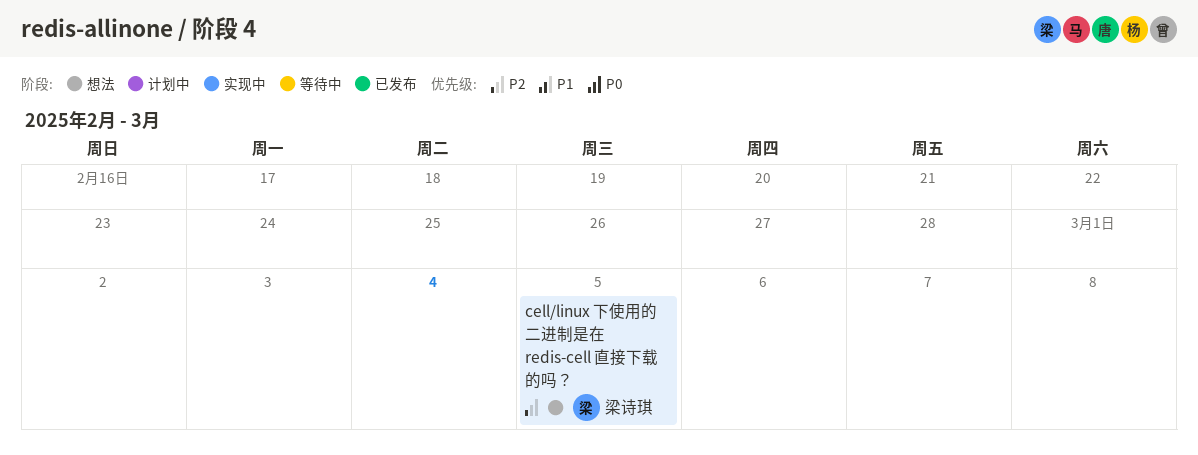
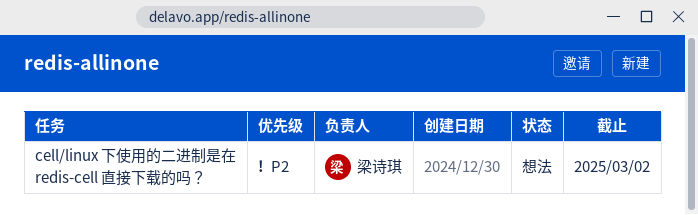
cell/linux 下使用的二进制是在 redis-cell 直接下载的吗？, due: Mar 5 -> Mar 2

